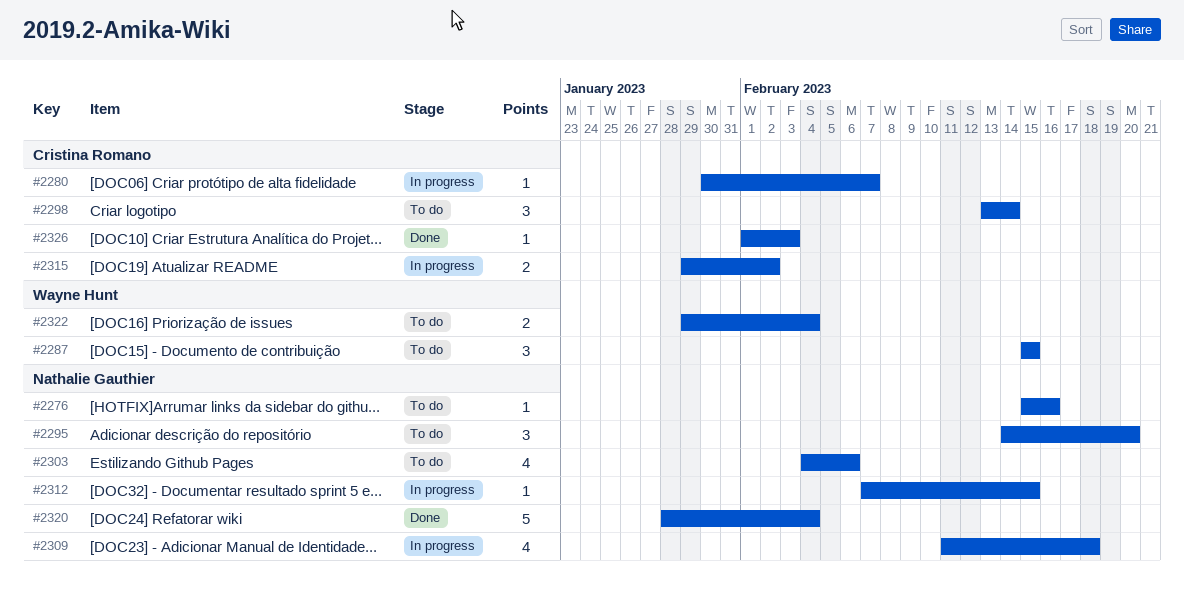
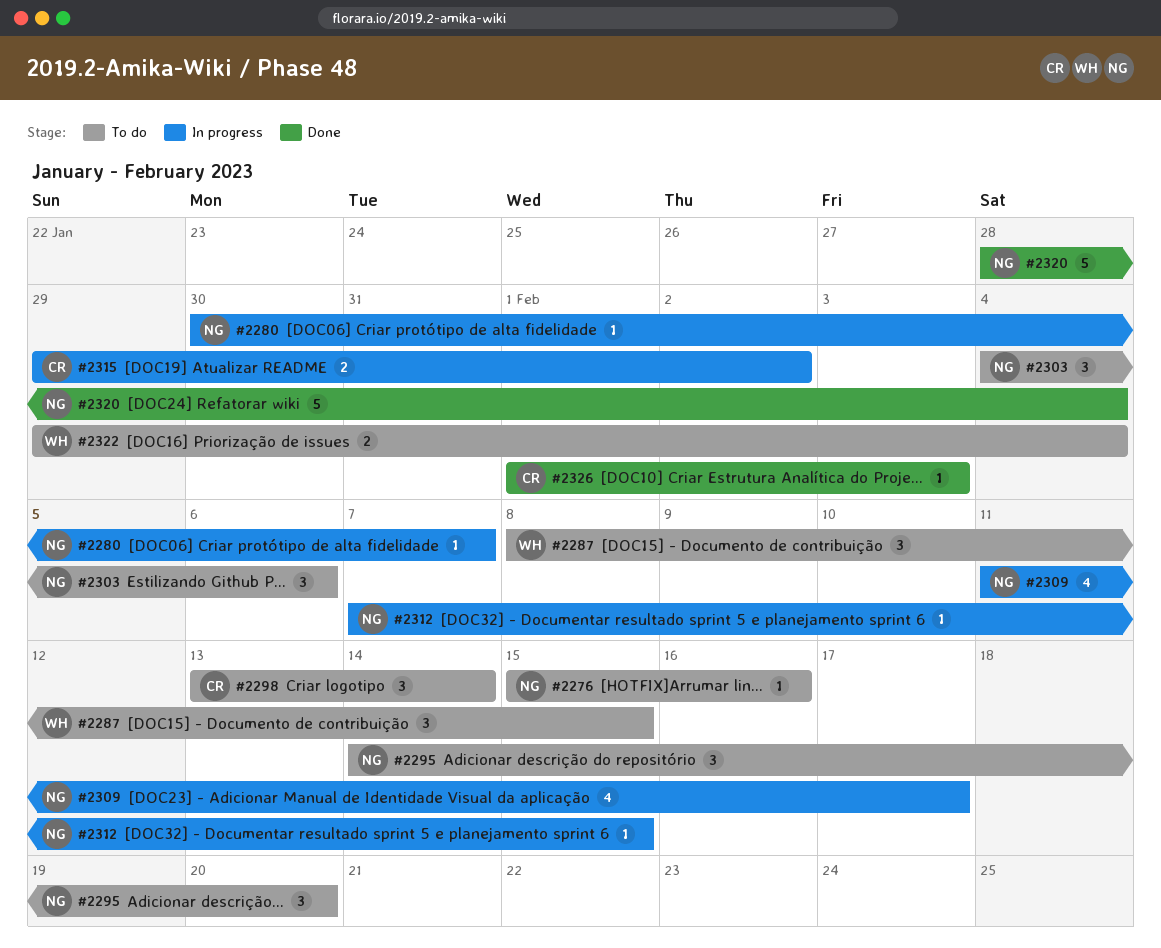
#2280, owner: Cristina Romano -> Nathalie Gauthier
#2287, start: Feb 15 -> Feb 8
#2303, estimate: 4 -> 3
#2309, due: Feb 18 -> Feb 17

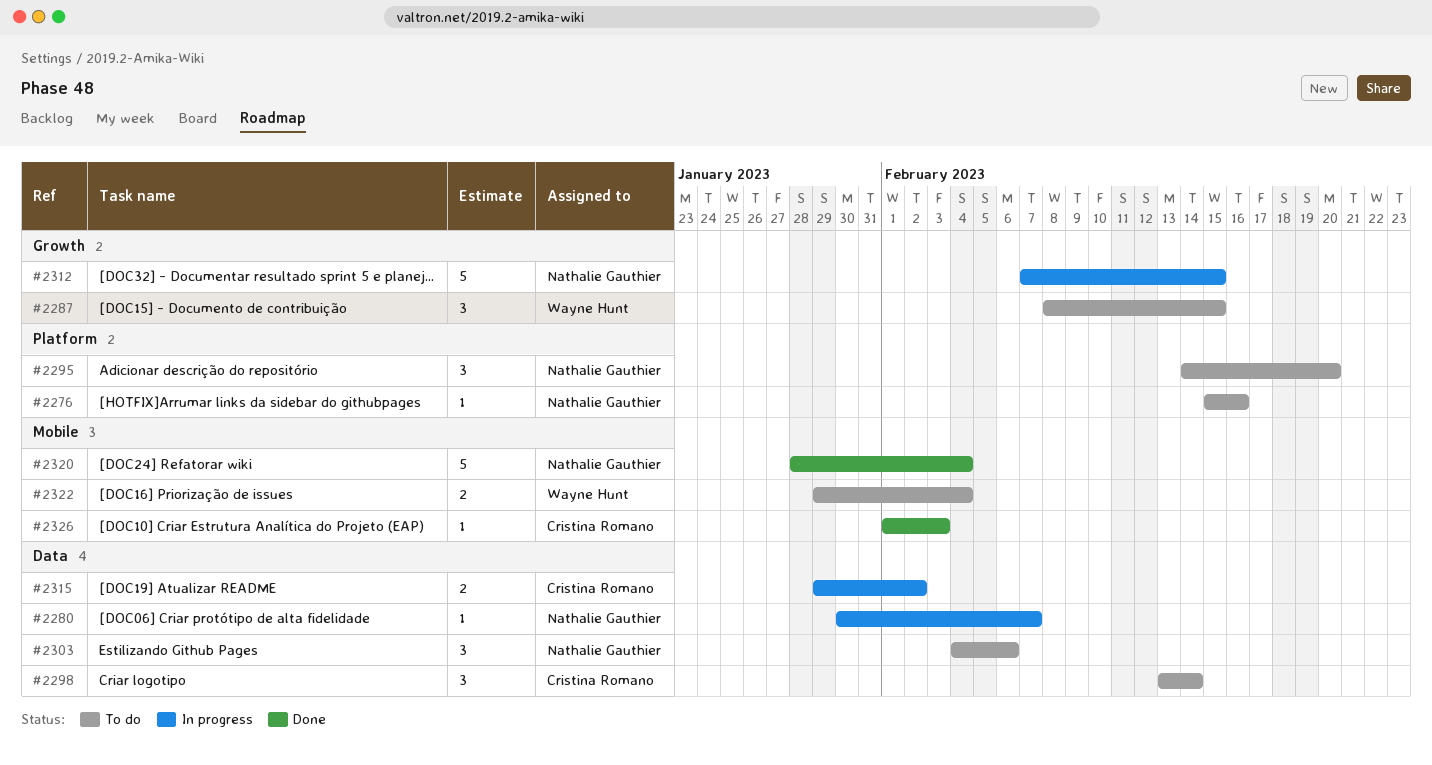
#2309: present -> none
#2312, estimate: 1 -> 5

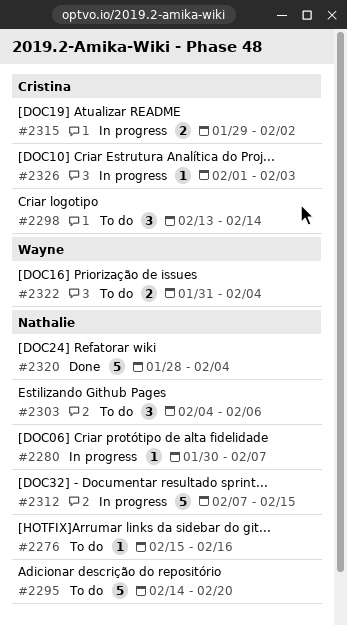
#2287: present -> none
#2295, estimate: 3 -> 5
#2322, start: Jan 29 -> Jan 31
#2326, status: Done -> In progress

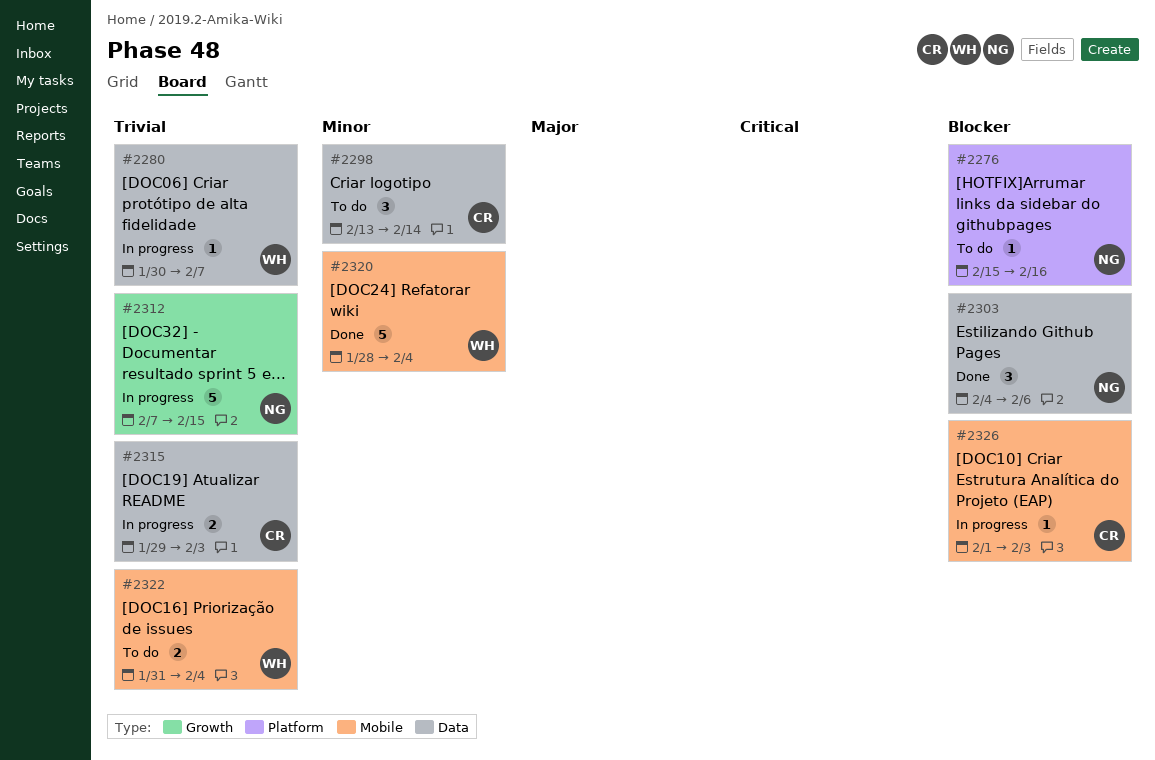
#2280, owner: Nathalie -> Wayne
#2295: present -> none
#2303, status: To do -> Done
#2315, due: Feb 2 -> Feb 3
#2320, owner: Nathalie -> Wayne

